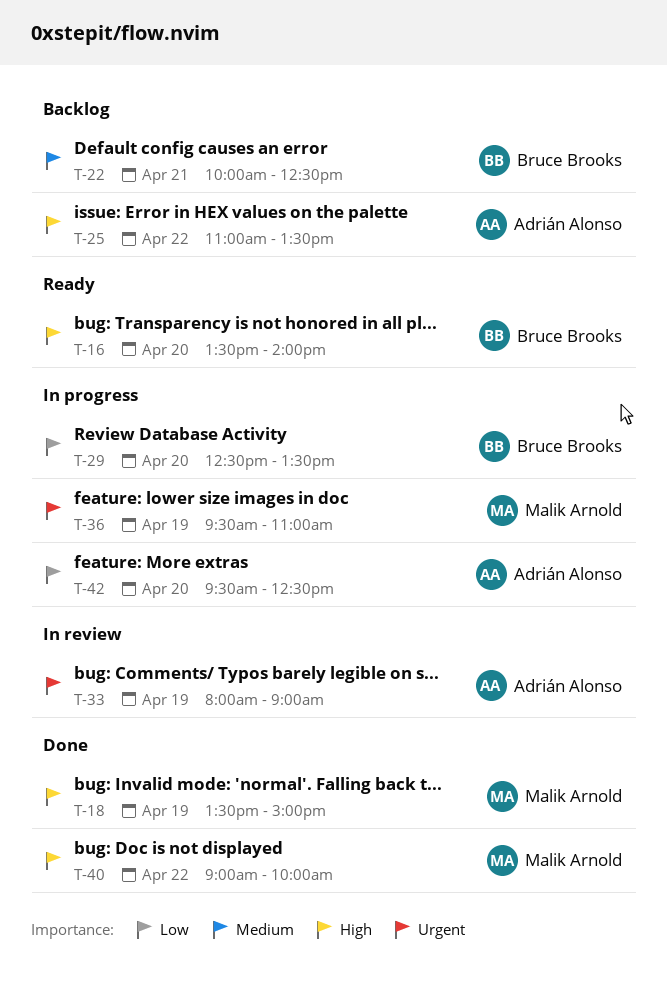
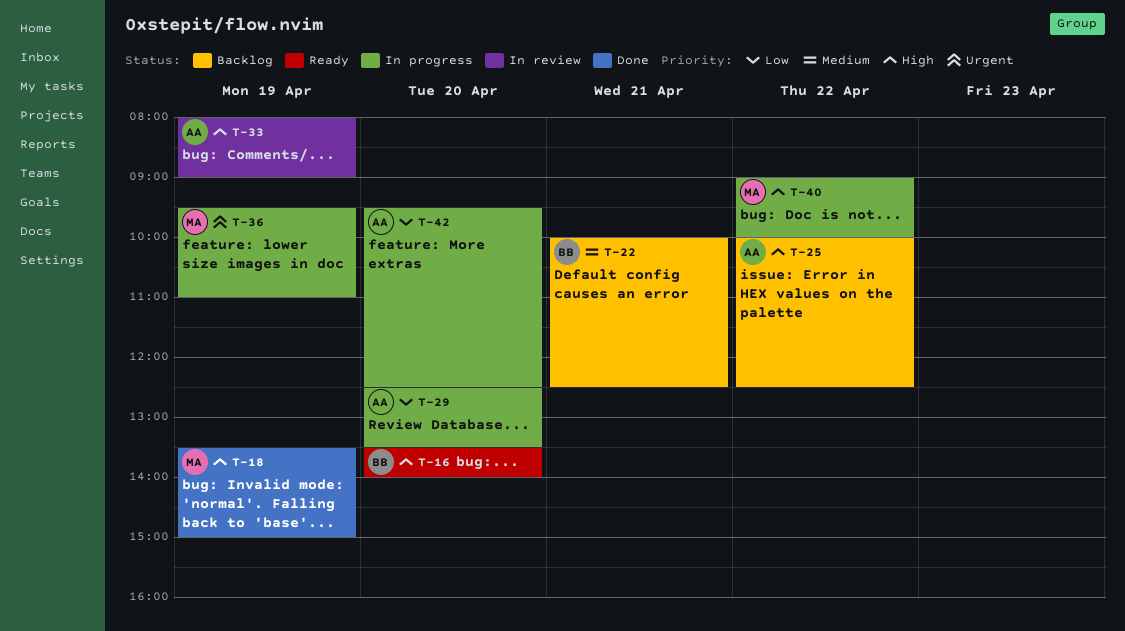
T-25, begins: 11:00 -> 10:00
T-25, ends: 13:30 -> 12:30
T-29, owner: Bruce Brooks -> Adrián Alonso
T-33, priority: Urgent -> High
T-40, status: Done -> In progress

